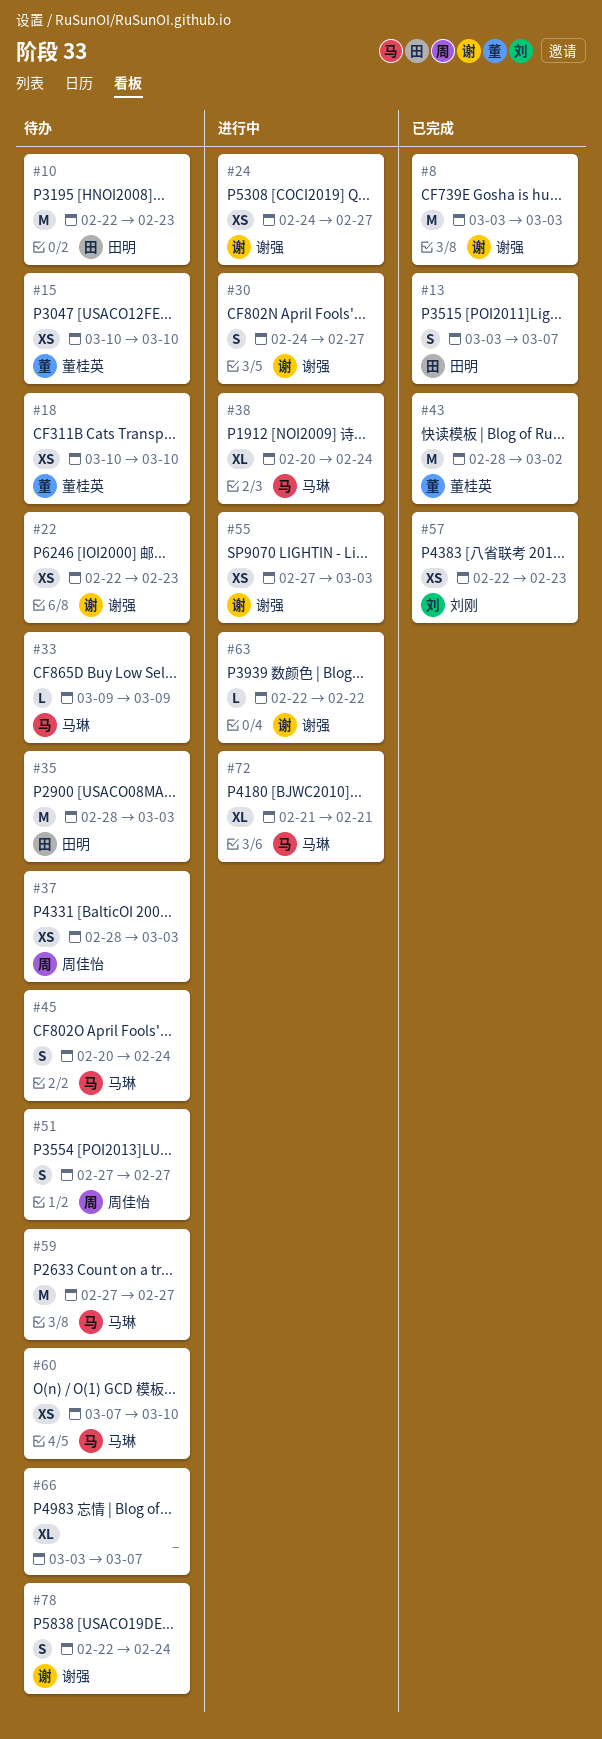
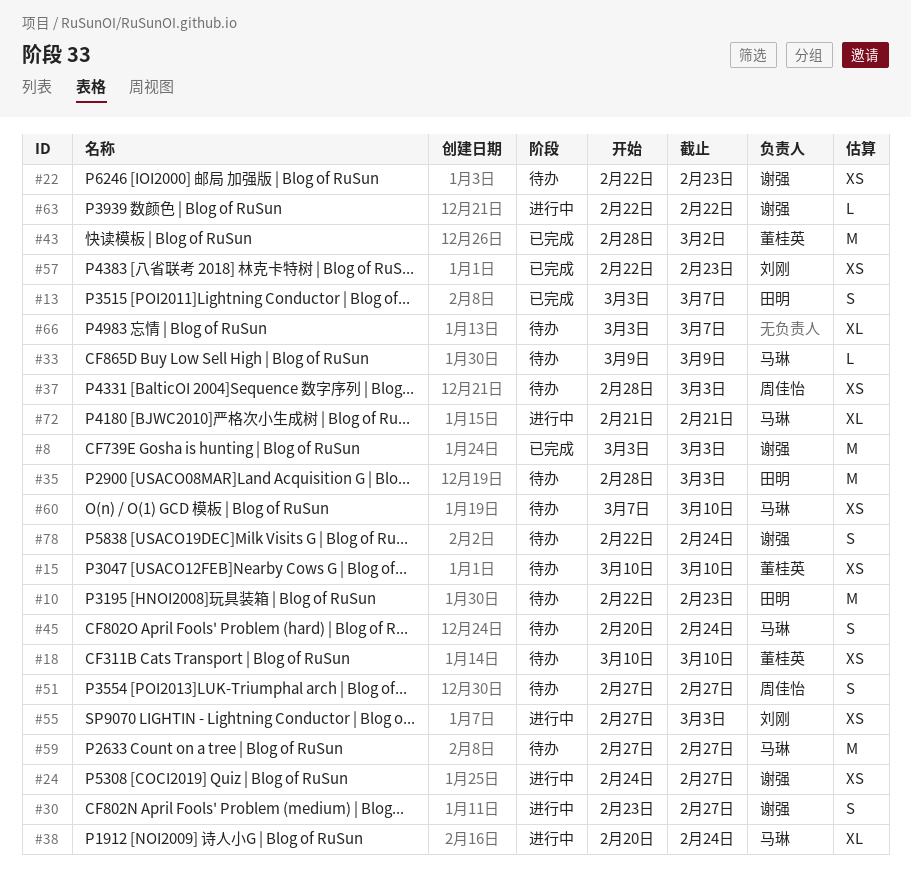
#30, start: Feb 24 -> Feb 23
#55, owner: 谢强 -> 刘刚

